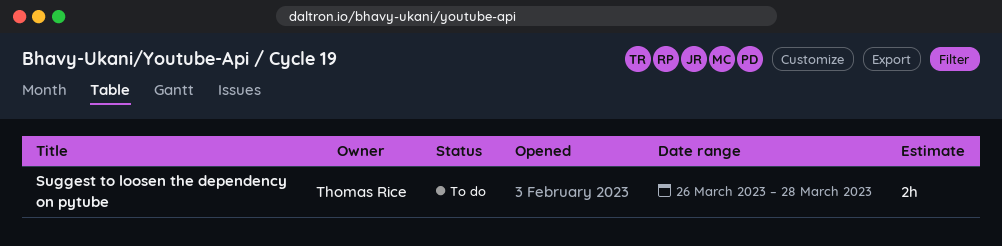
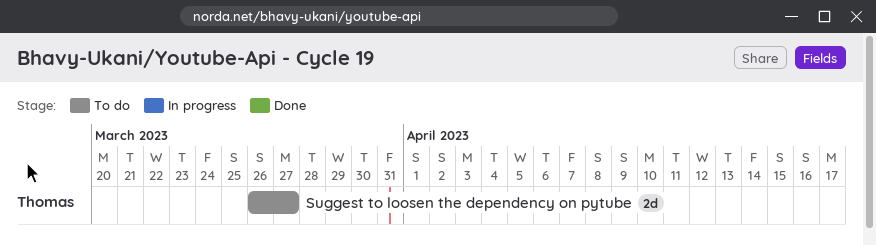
Suggest to loosen the dependency on pytube, estimate: 2h -> 2d
Suggest to loosen the dependency on pytube, due: Mar 28 -> Mar 27

